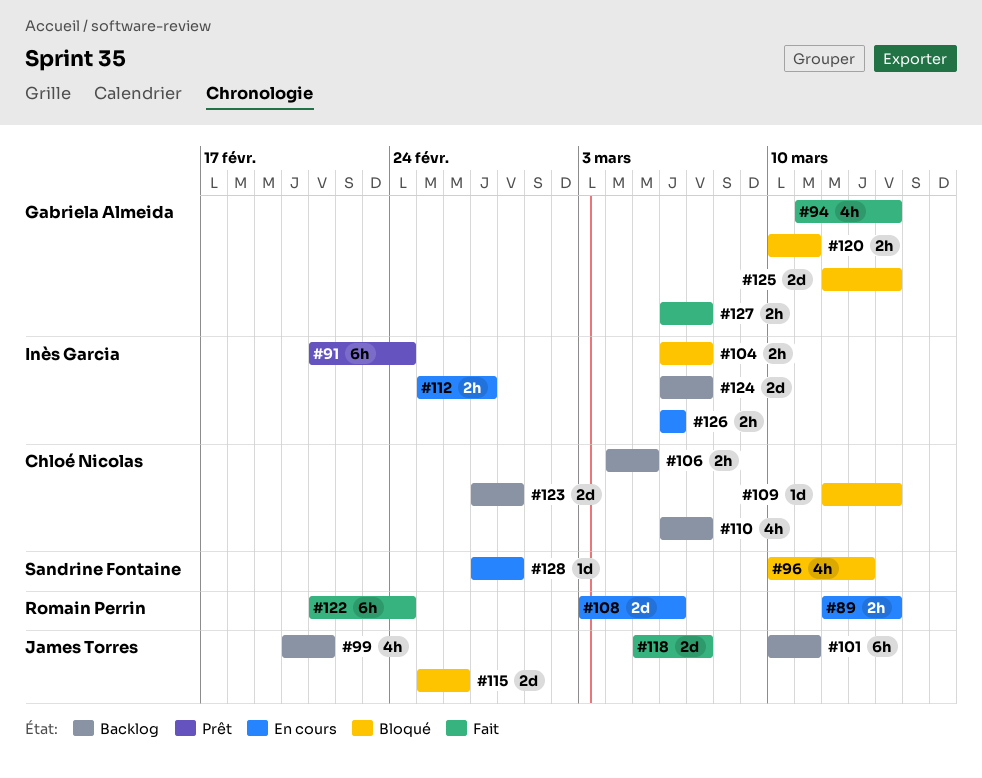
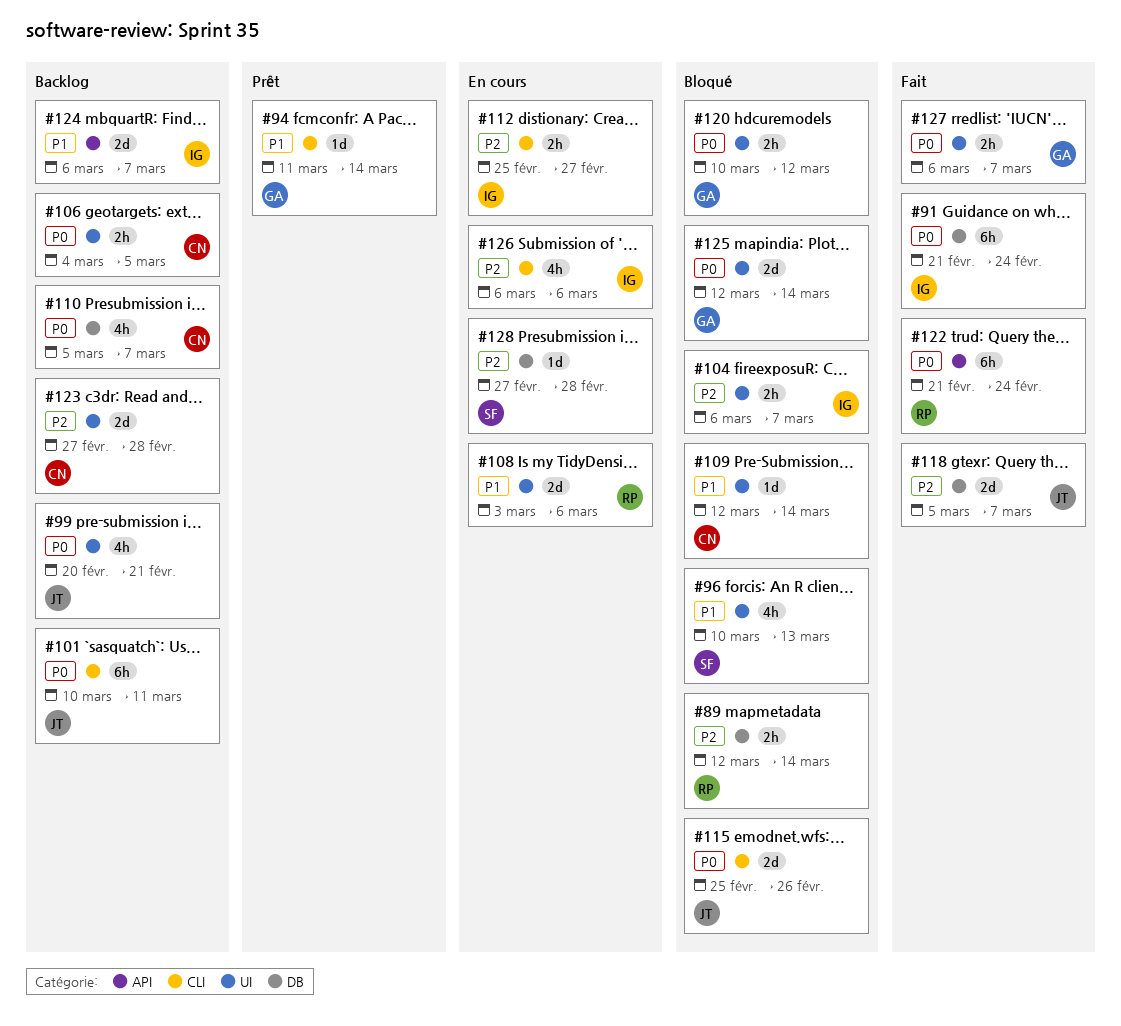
#89, status: En cours -> Bloqué
#91, status: Prêt -> Fait
#94, status: Fait -> Prêt
#94, estimate: 4h -> 1d
#110, start: Mar 6 -> Mar 5
#120, due: Mar 11 -> Mar 12
#126, estimate: 2h -> 4h

